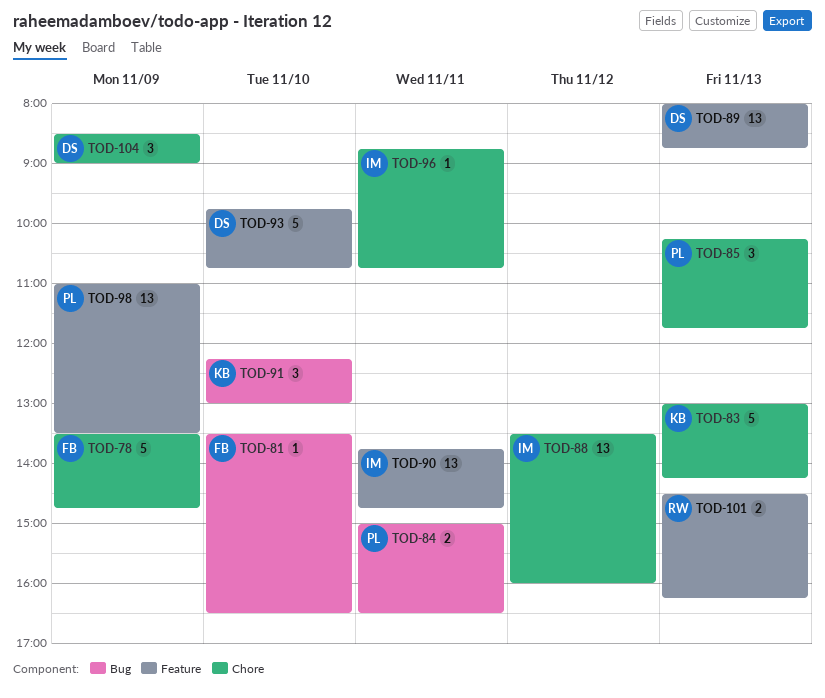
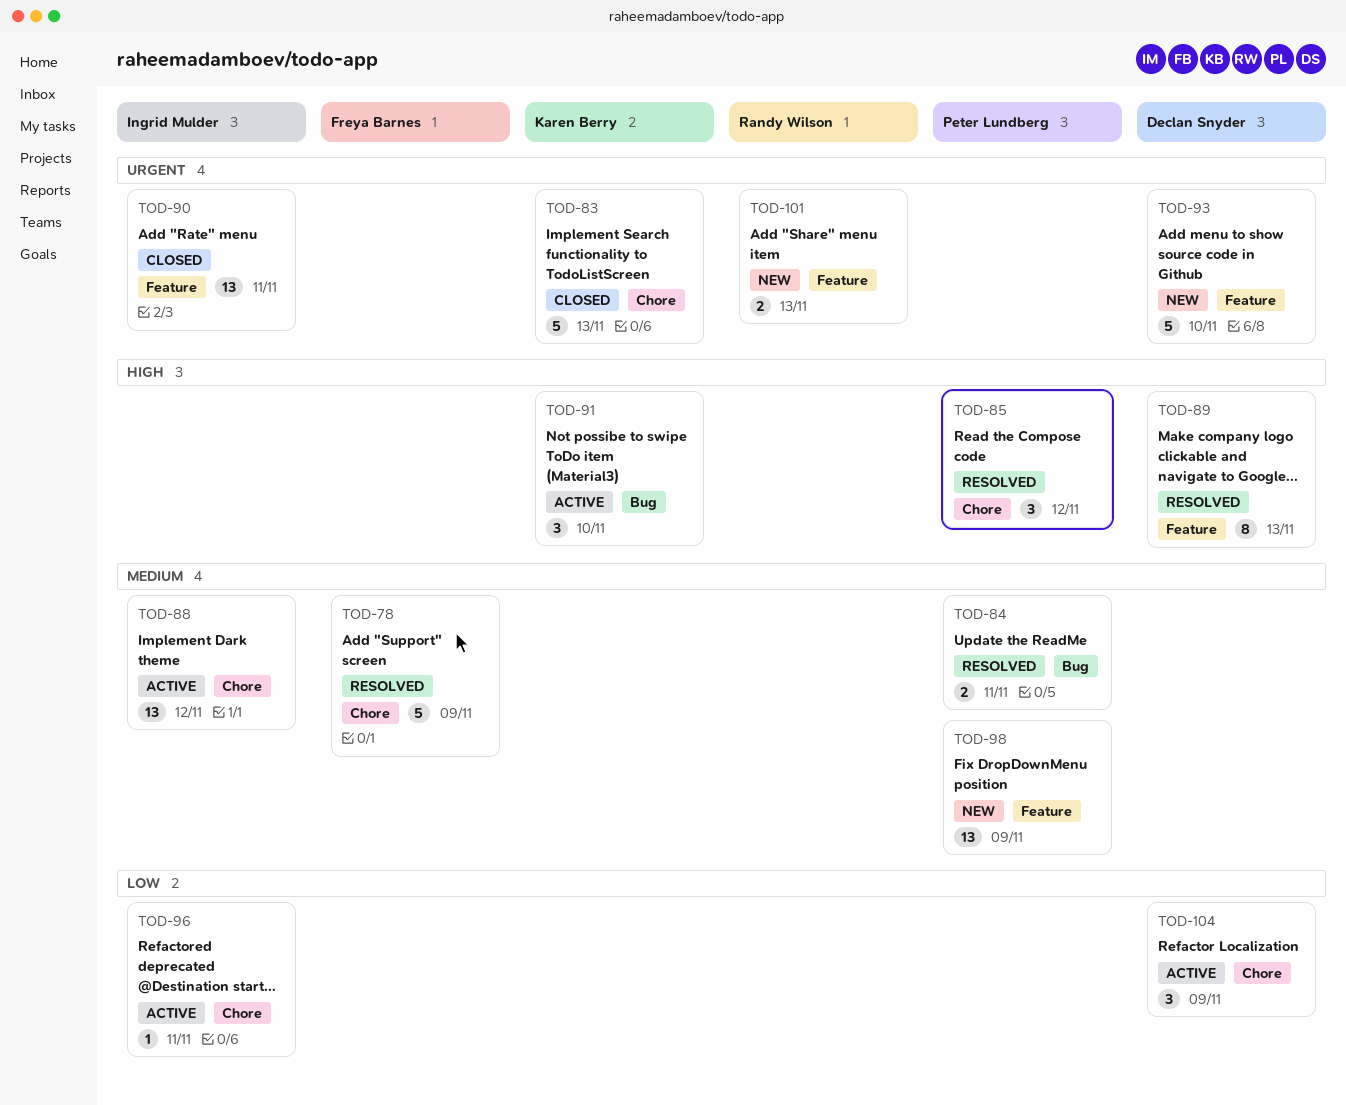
TOD-81: present -> none
TOD-85, day: Nov 13 -> Nov 12
TOD-89, estimate: 13 -> 8

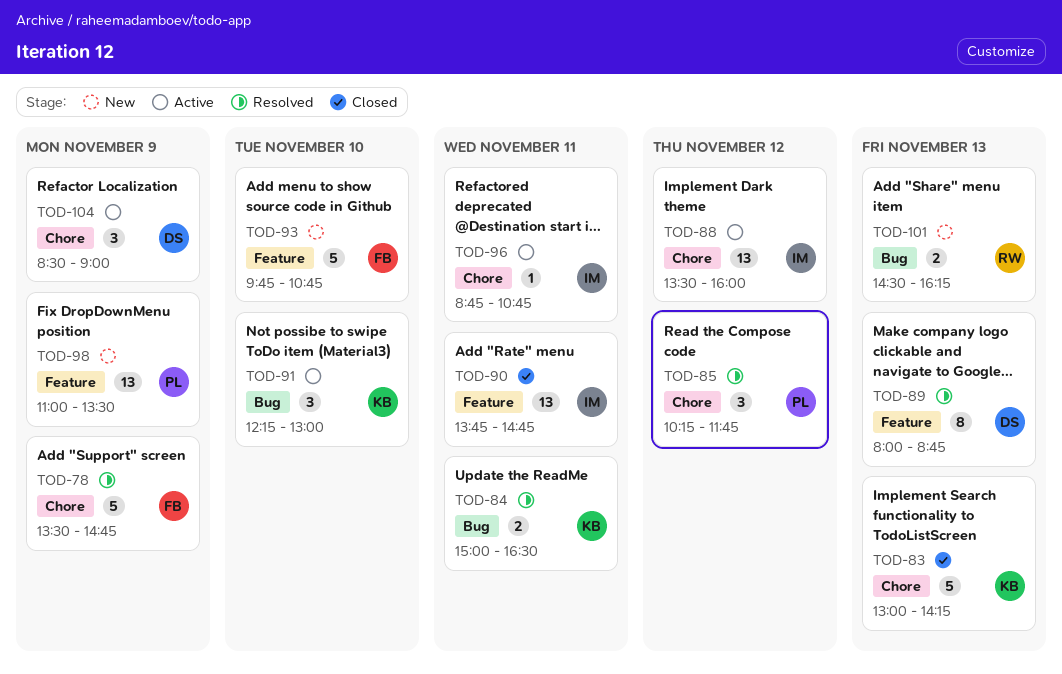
TOD-84, owner: Peter Lundberg -> Karen Berry
TOD-93, owner: Declan Snyder -> Freya Barnes
TOD-101, label: Feature -> Bug

